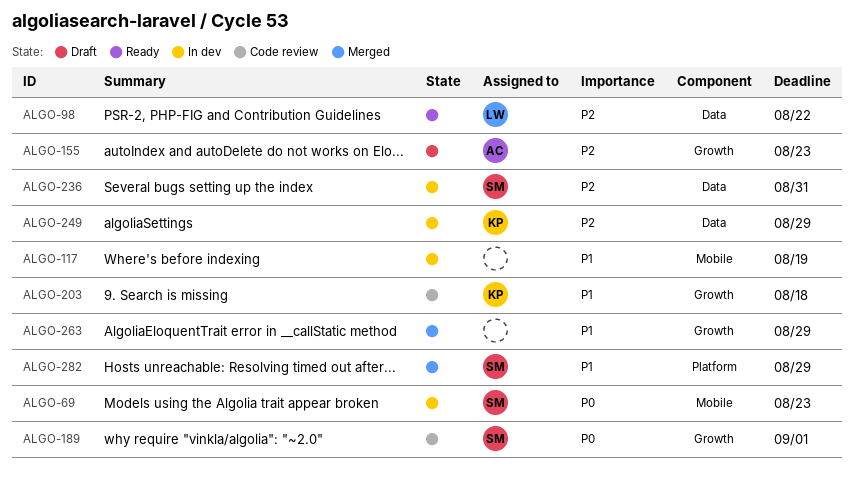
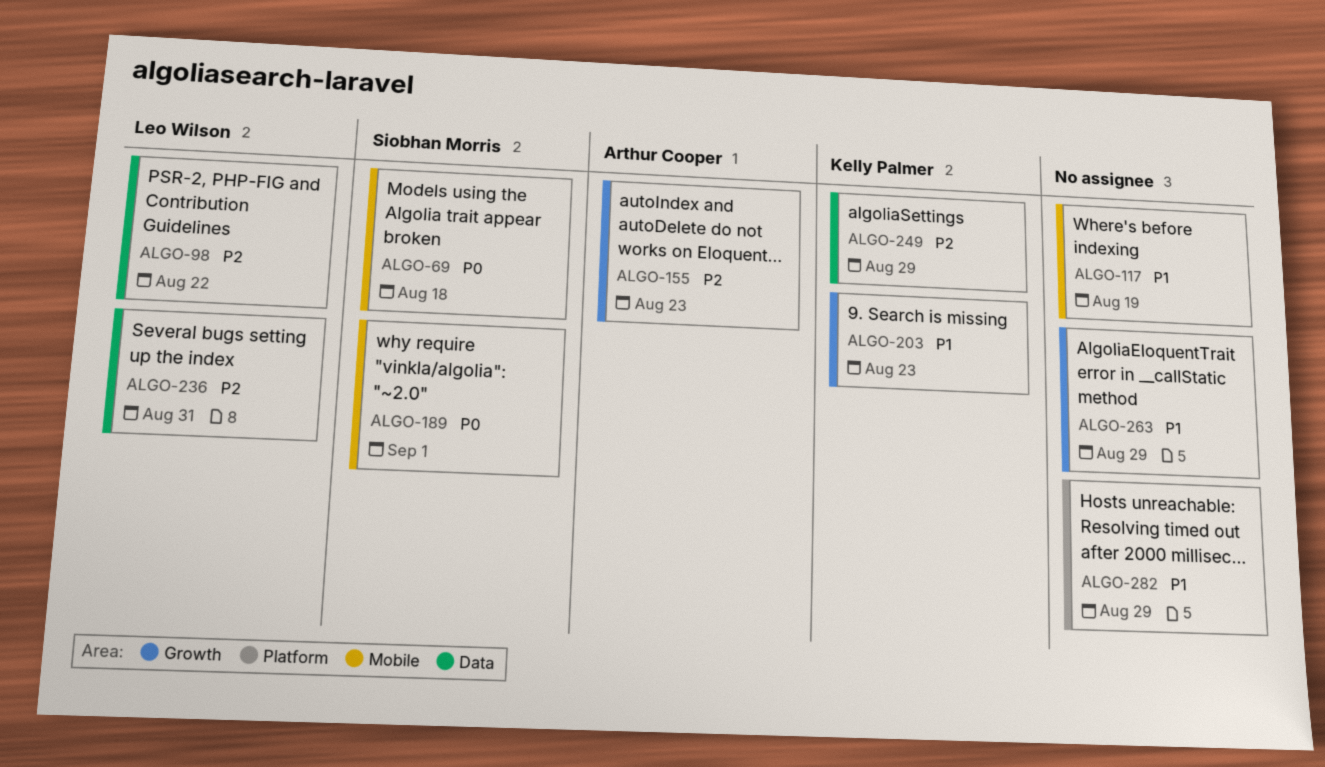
ALGO-69, due: Aug 23 -> Aug 18
ALGO-189, label: Growth -> Mobile
ALGO-203, due: Aug 18 -> Aug 23
ALGO-236, owner: Siobhan Morris -> Leo Wilson
ALGO-282, owner: Siobhan Morris -> none

